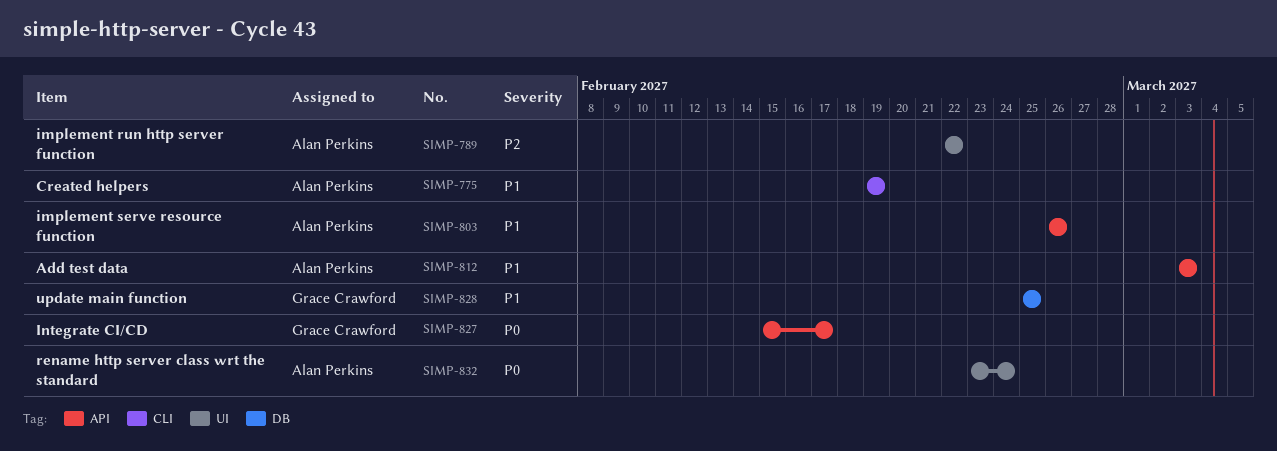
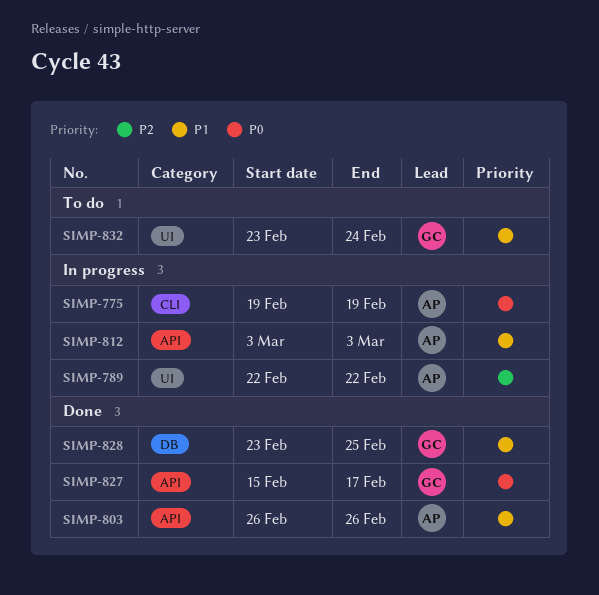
SIMP-775, priority: P1 -> P0
SIMP-828, start: Feb 25 -> Feb 23
SIMP-832, owner: Alan Perkins -> Grace Crawford
SIMP-832, priority: P0 -> P1

